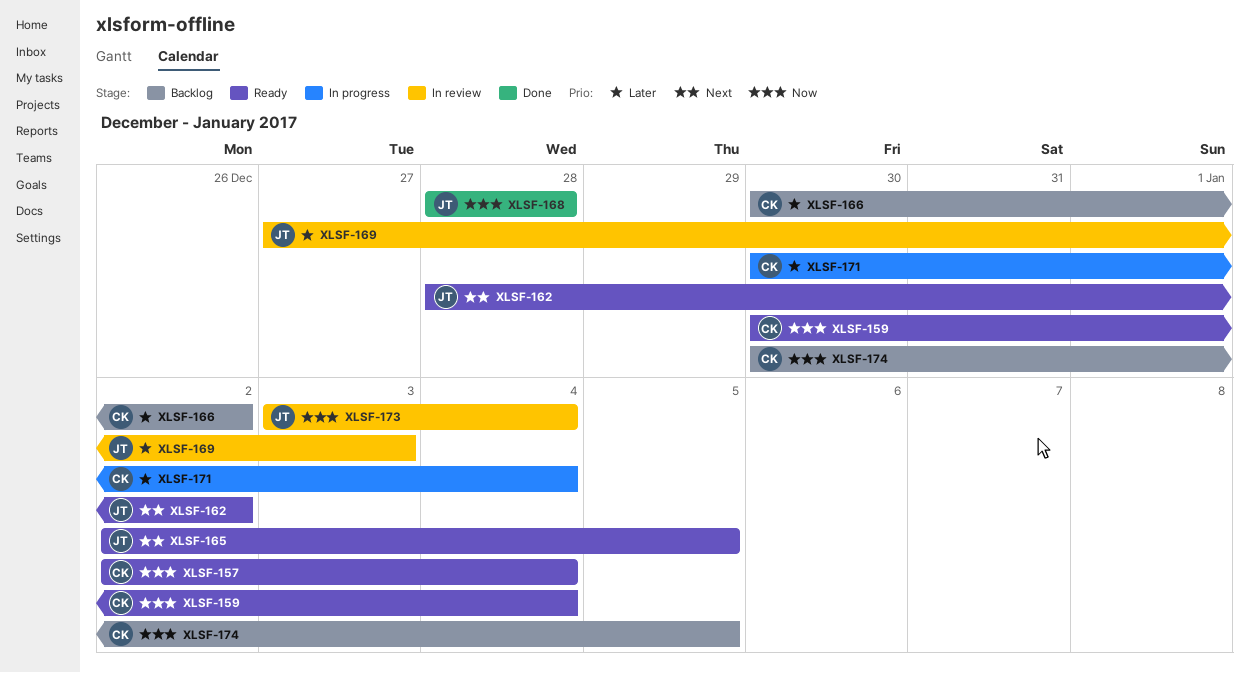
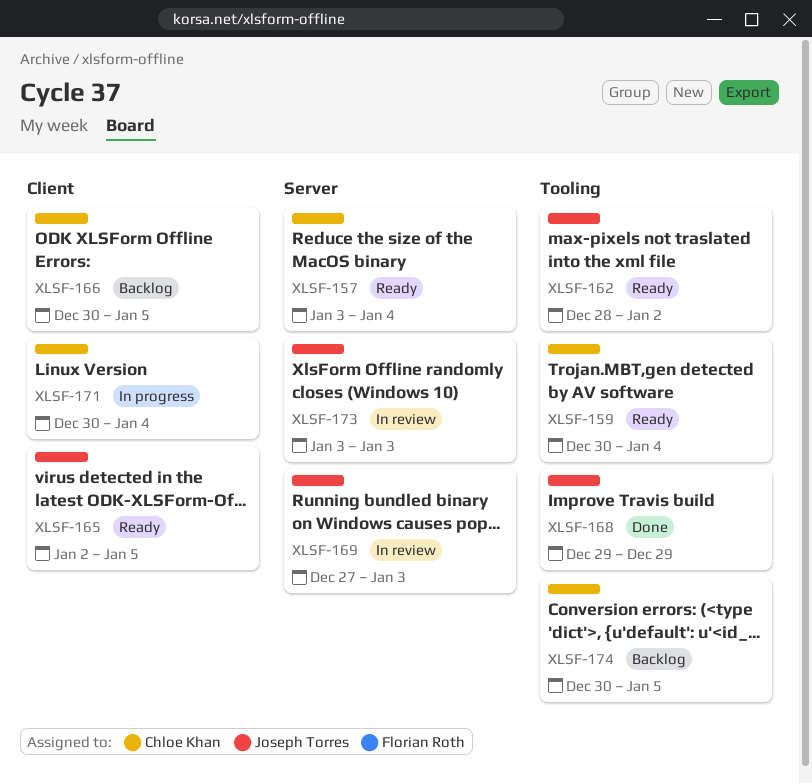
XLSF-157, start: Jan 2 -> Jan 3
XLSF-166, due: Jan 2 -> Jan 5
XLSF-168, start: Dec 28 -> Dec 29
XLSF-168, due: Dec 28 -> Dec 29
XLSF-173, due: Jan 4 -> Jan 3

